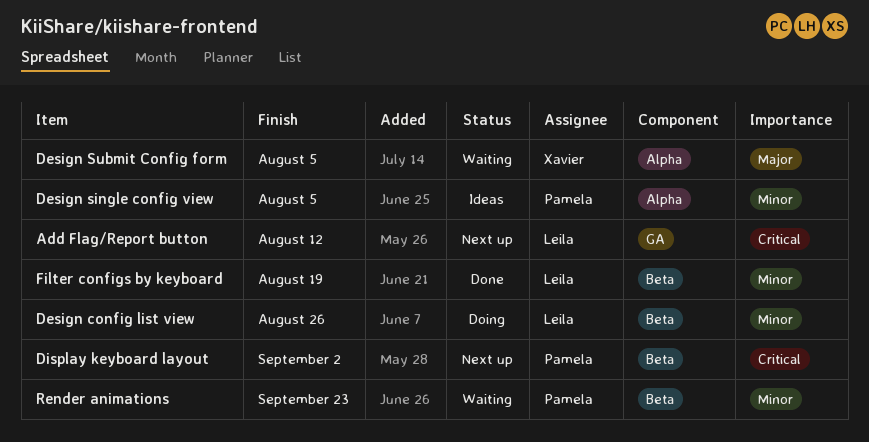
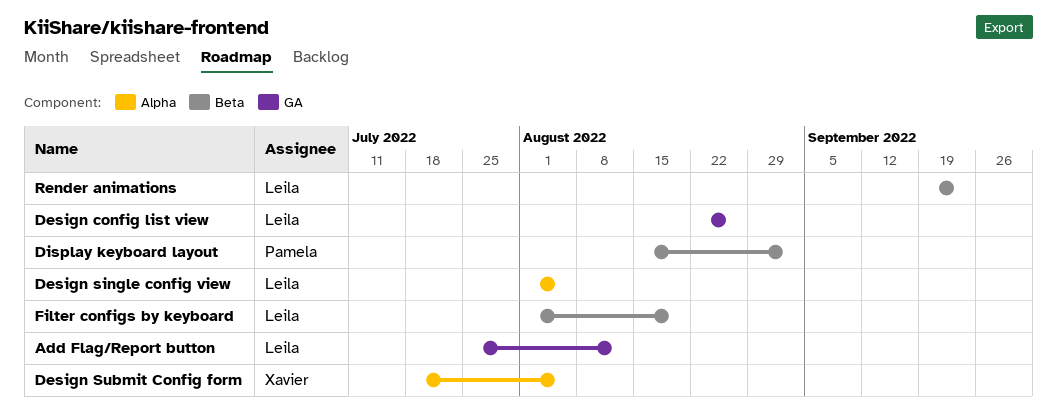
Design config list view, label: Beta -> GA
Design single config view, owner: Pamela -> Leila
Render animations, owner: Pamela -> Leila

